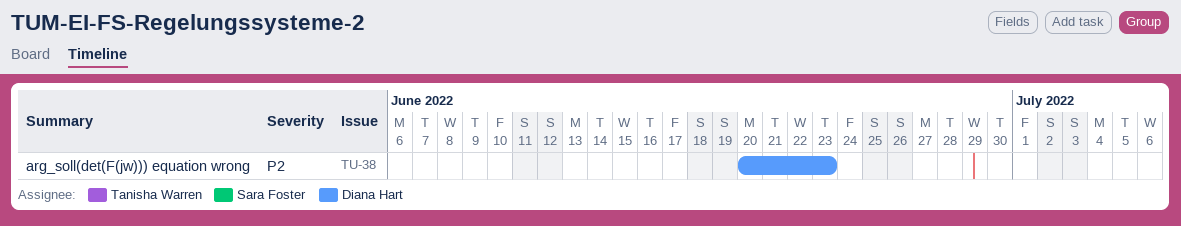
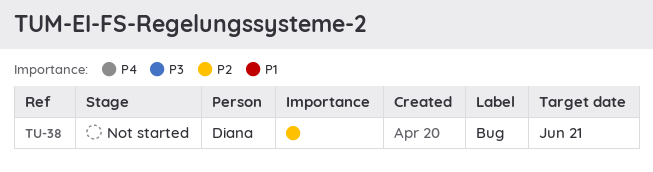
TU-38, due: Jun 23 -> Jun 21

